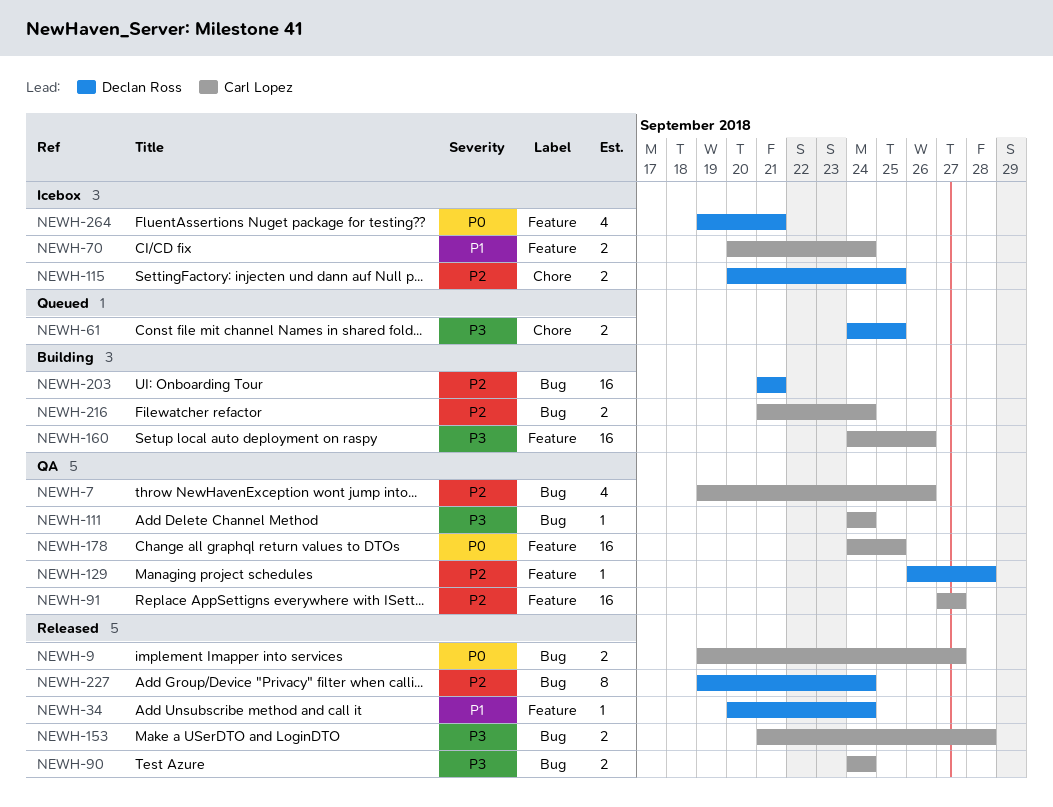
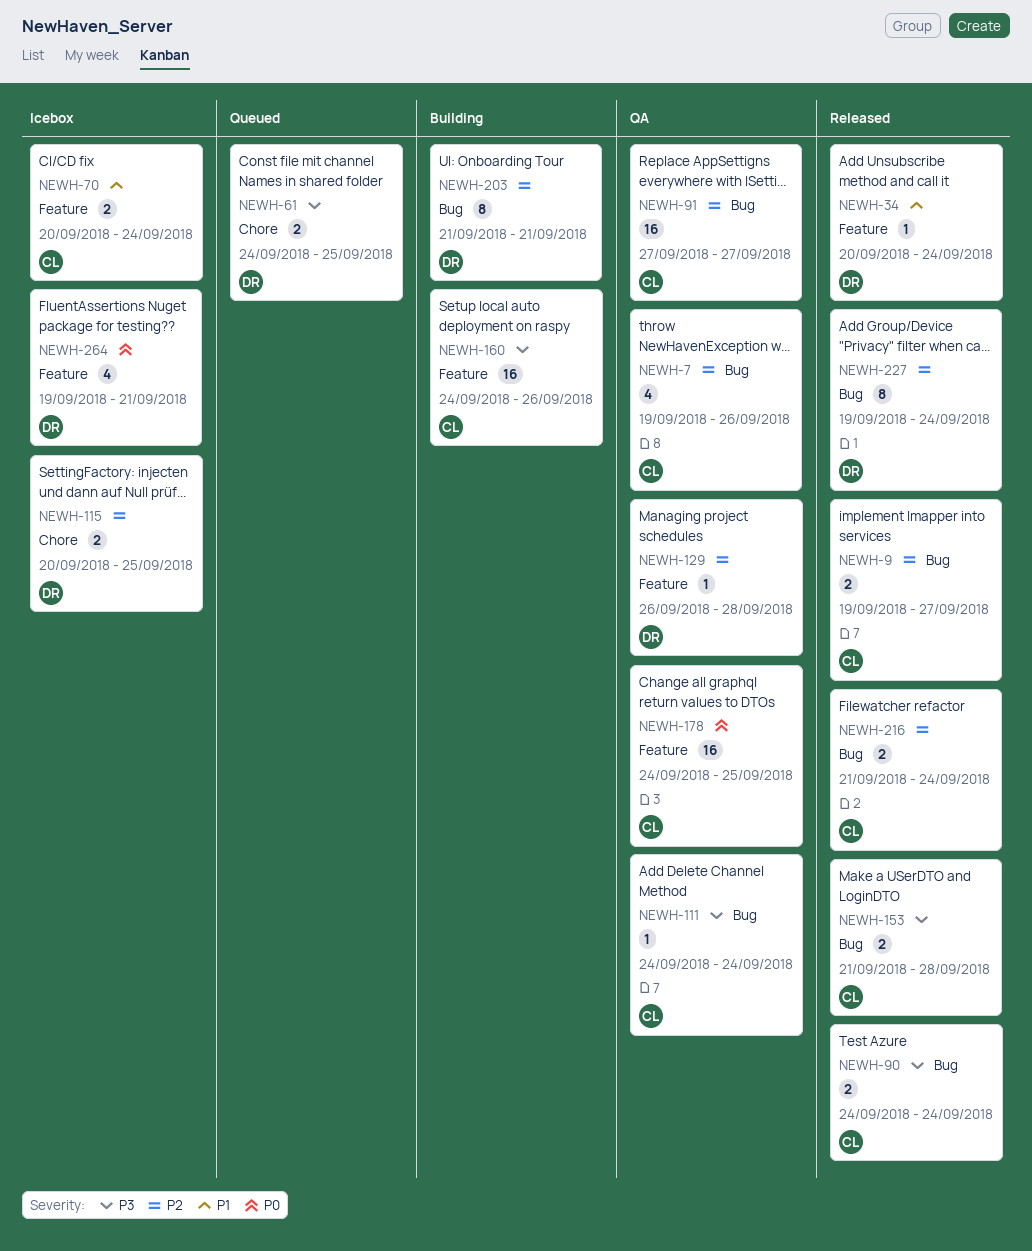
NEWH-9, priority: P0 -> P2
NEWH-91, label: Feature -> Bug
NEWH-203, estimate: 16 -> 8
NEWH-216, status: Building -> Released

